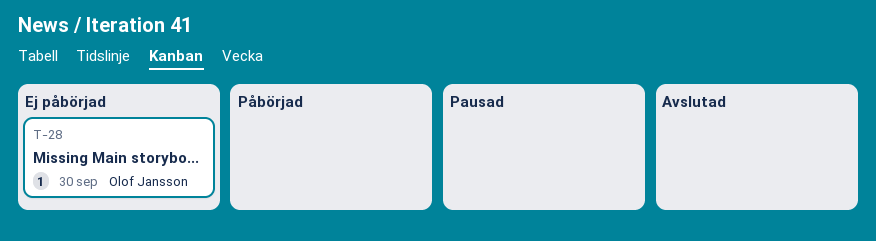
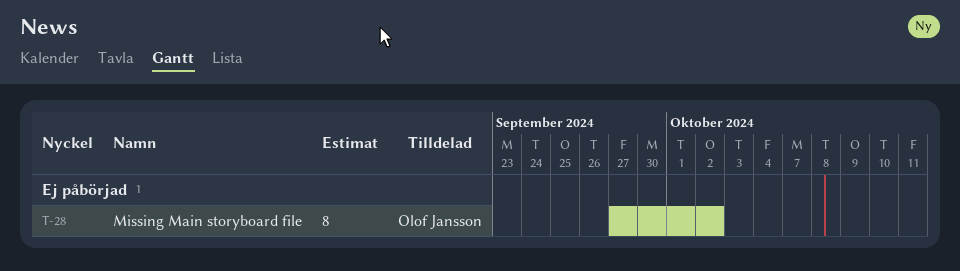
T-28, estimate: 1 -> 8
T-28, due: Sep 30 -> Oct 2

